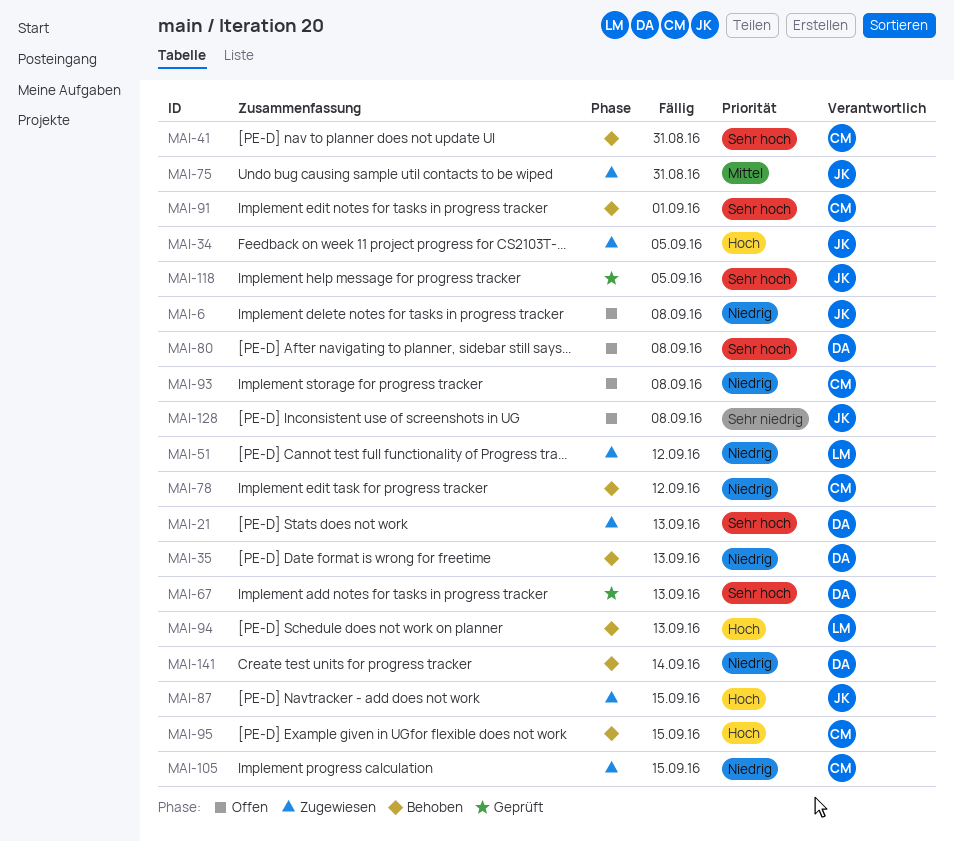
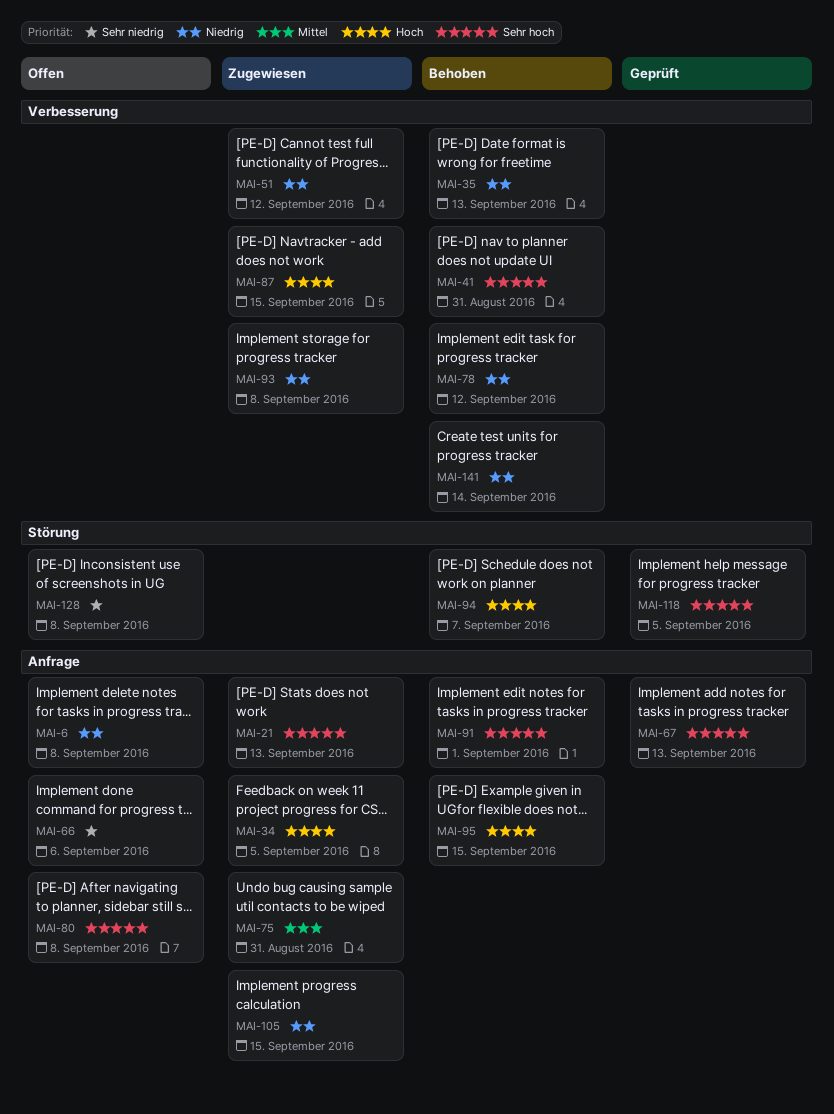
MAI-66: none -> present
MAI-93, status: Offen -> Zugewiesen
MAI-94, due: Sep 13 -> Sep 7

